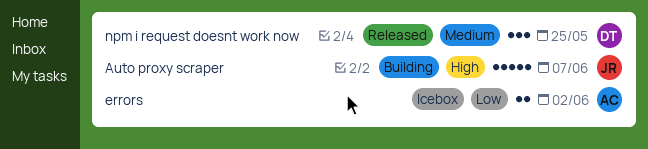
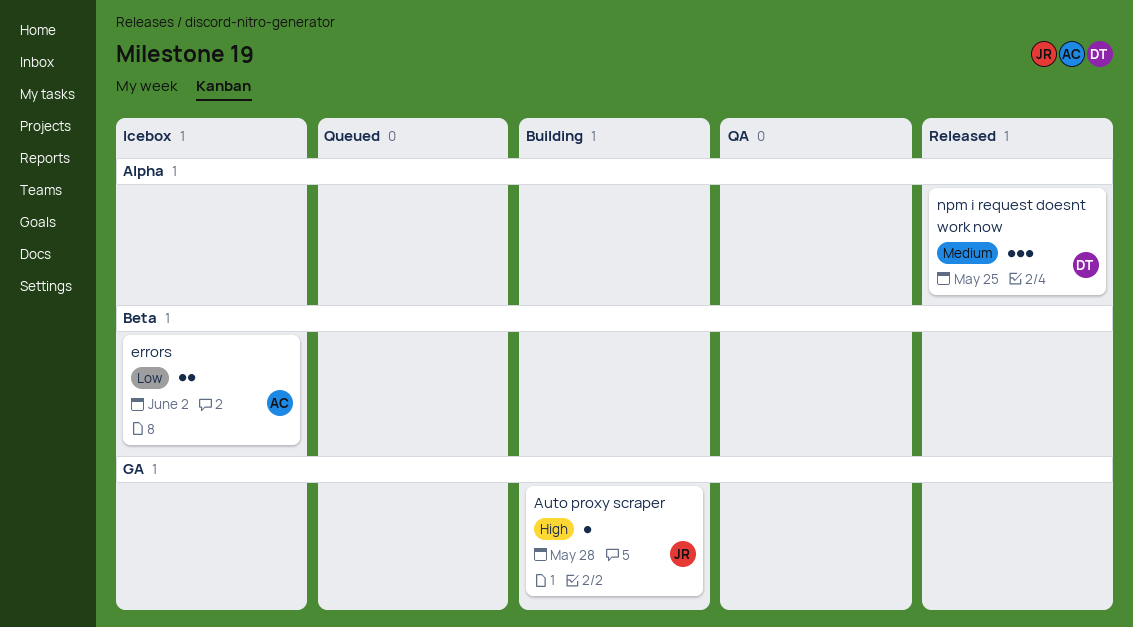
Auto proxy scraper, estimate: 5 -> 1
Auto proxy scraper, due: Jun 7 -> May 28

